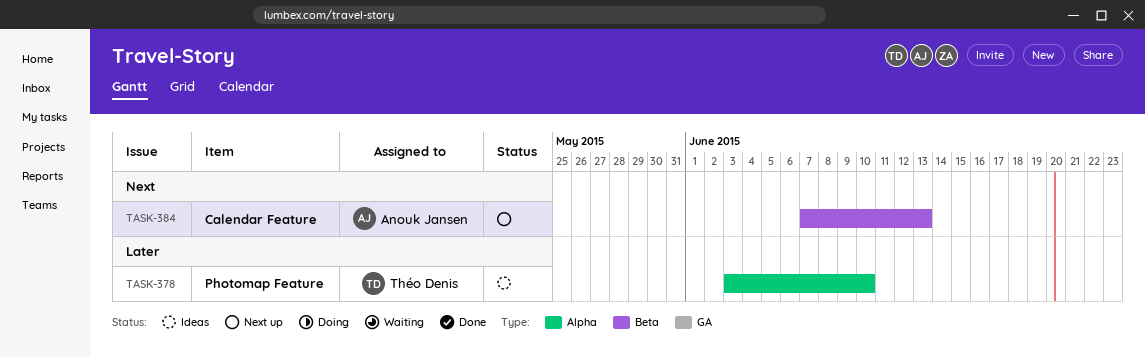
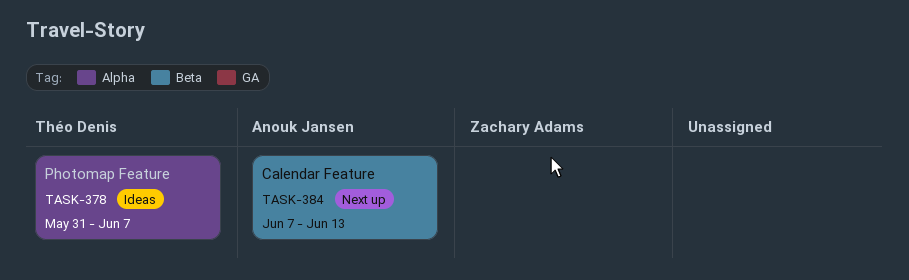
TASK-378, start: Jun 3 -> May 31
TASK-378, due: Jun 10 -> Jun 7

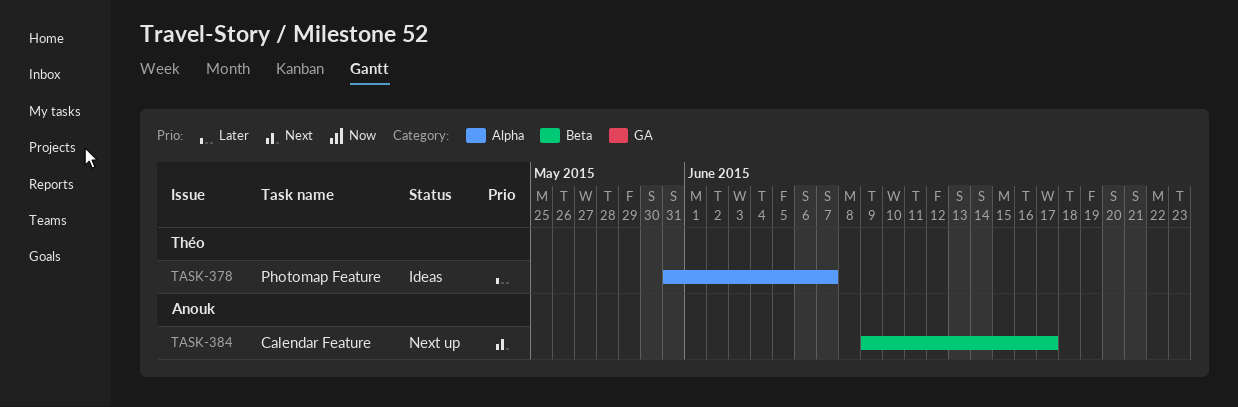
TASK-384, start: Jun 7 -> Jun 9
TASK-384, due: Jun 13 -> Jun 17

